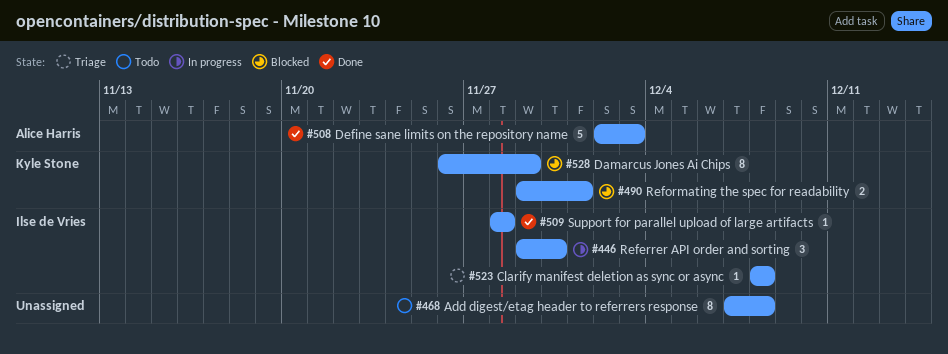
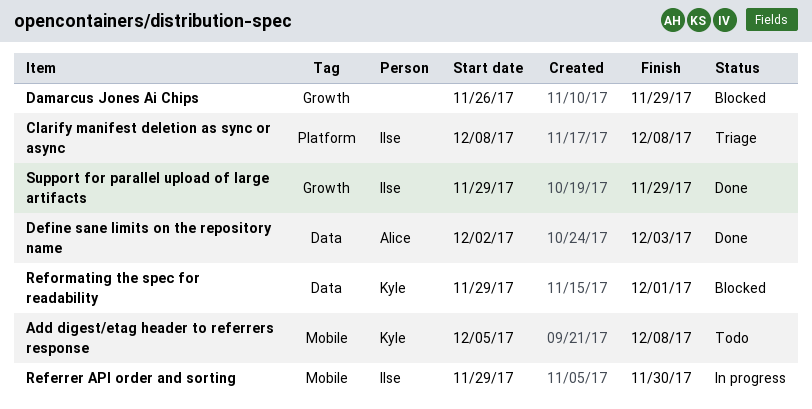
Add digest/etag header to referrers response, owner: none -> Kyle Stone
Add digest/etag header to referrers response, start: Dec 7 -> Dec 5
Damarcus Jones Ai Chips, owner: Kyle Stone -> none
Support for parallel upload of large artifacts, start: Nov 28 -> Nov 29
Support for parallel upload of large artifacts, due: Nov 28 -> Nov 29

